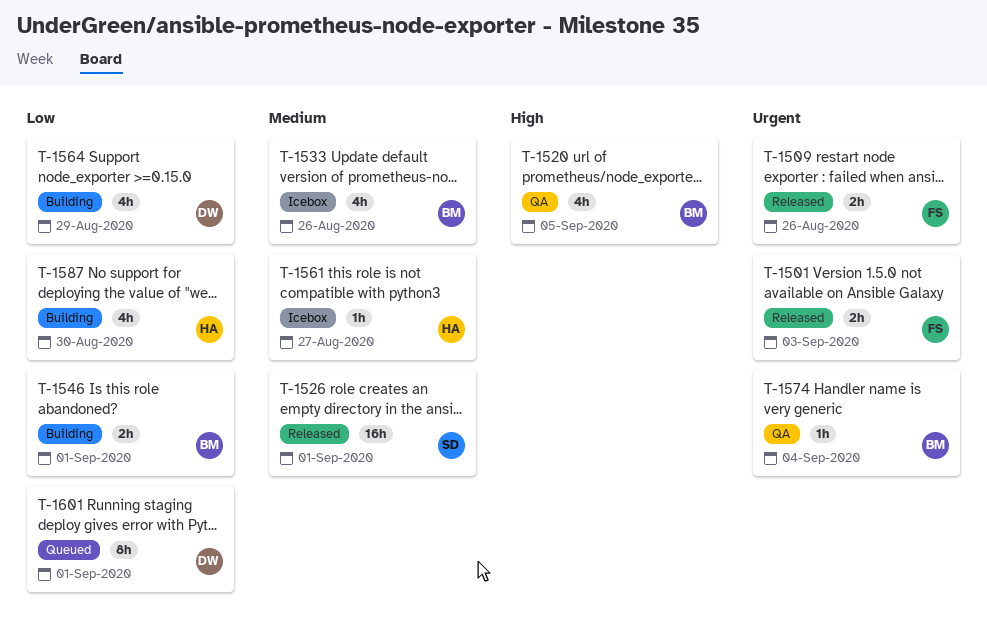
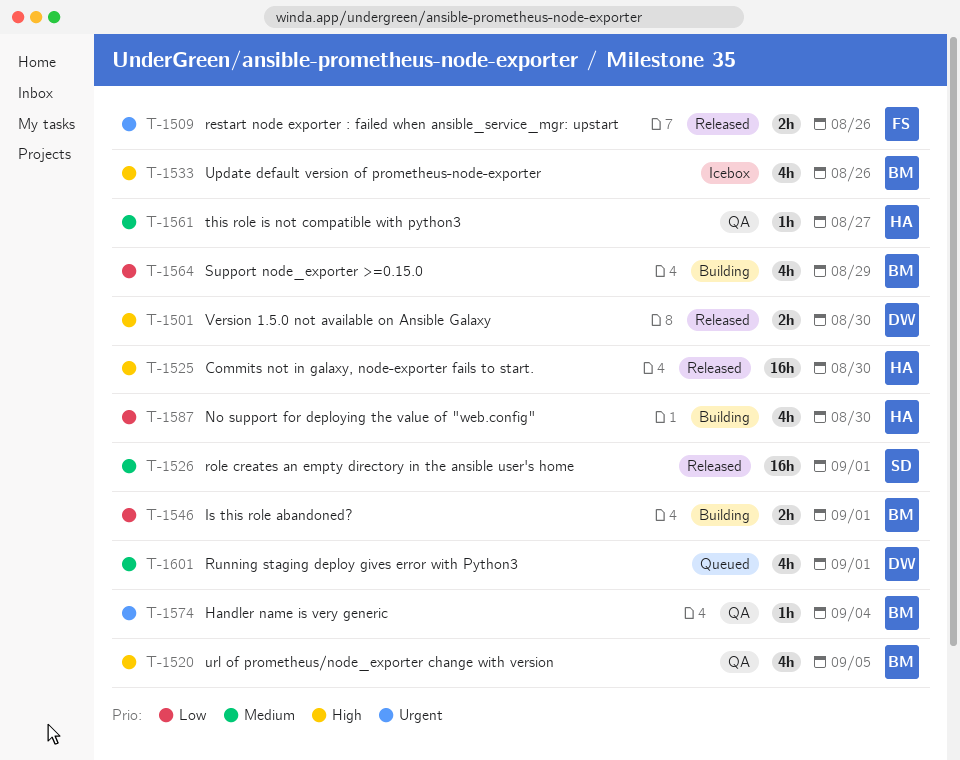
T-1501, owner: FS -> DW
T-1501, priority: Urgent -> High
T-1501, due: Sep 3 -> Aug 30
T-1525: none -> present
T-1533, priority: Medium -> High
T-1561, status: Icebox -> QA
T-1564, owner: DW -> BM
T-1601, priority: Low -> Medium
T-1601, estimate: 8h -> 4h

